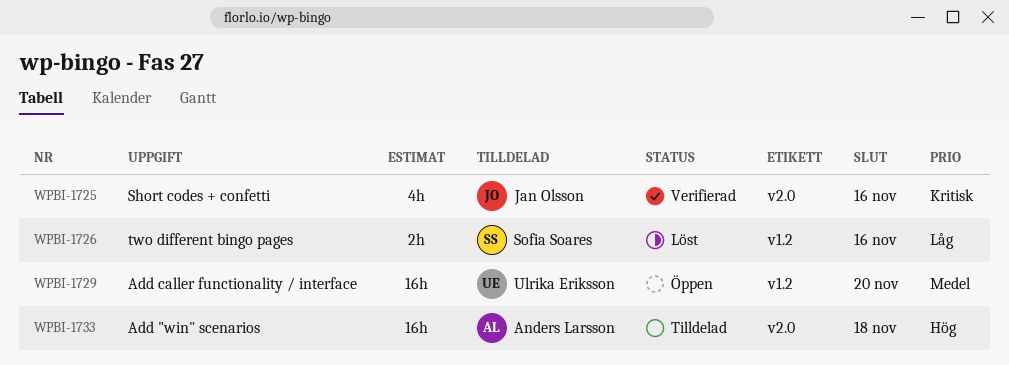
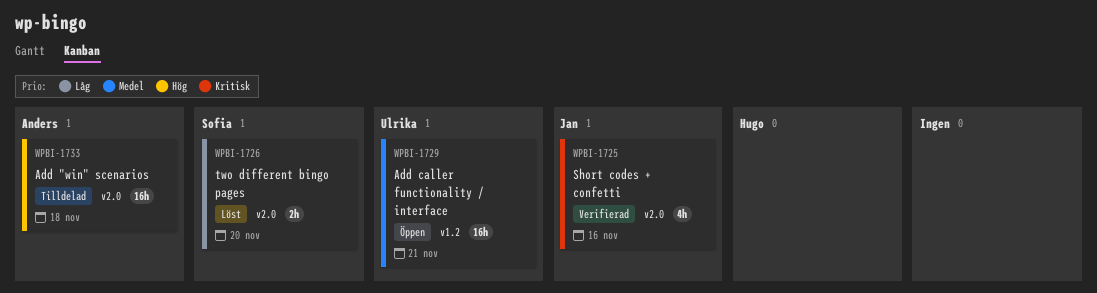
WPBI-1726, label: v1.2 -> v2.0
WPBI-1726, due: Nov 16 -> Nov 20
WPBI-1729, due: Nov 20 -> Nov 21

